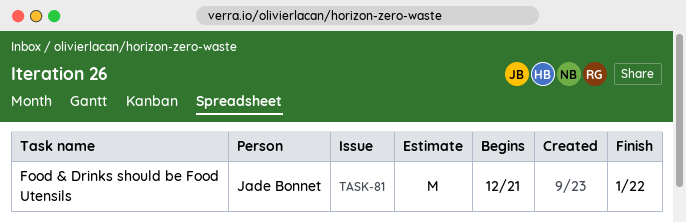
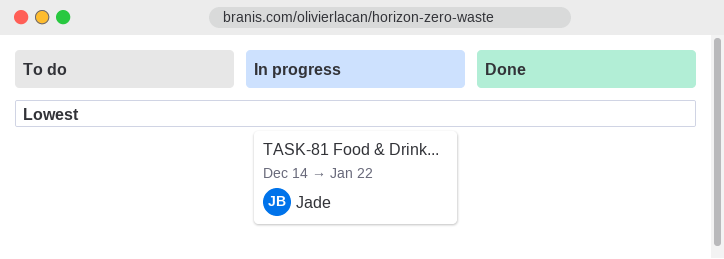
TASK-81, start: Dec 21 -> Dec 14

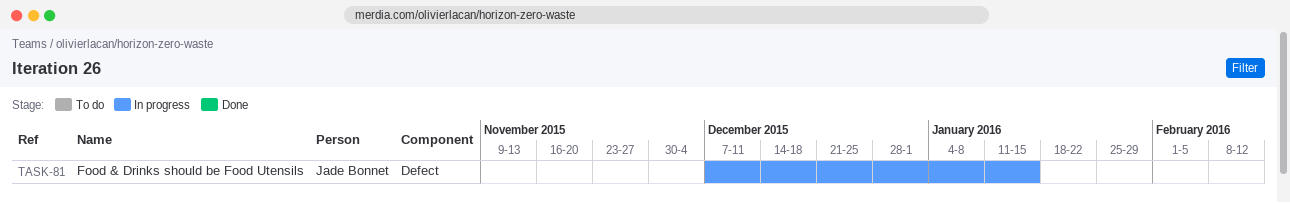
TASK-81, start: Dec 14 -> Dec 7
TASK-81, due: Jan 22 -> Jan 15

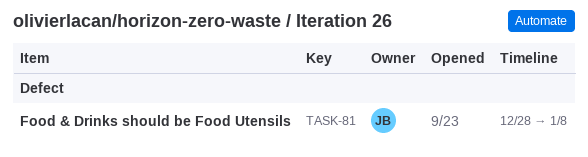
TASK-81, start: Dec 7 -> Dec 28
TASK-81, due: Jan 15 -> Jan 8

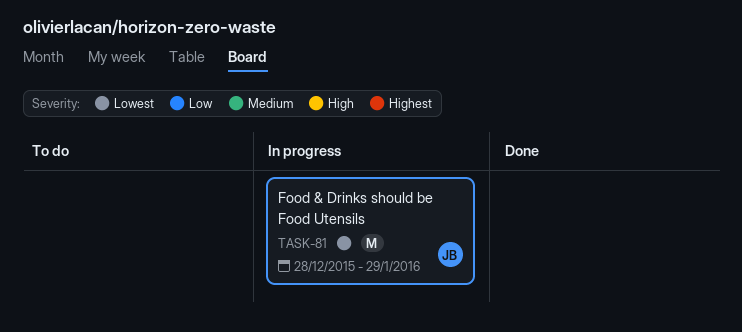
TASK-81, due: Jan 8 -> Jan 29

